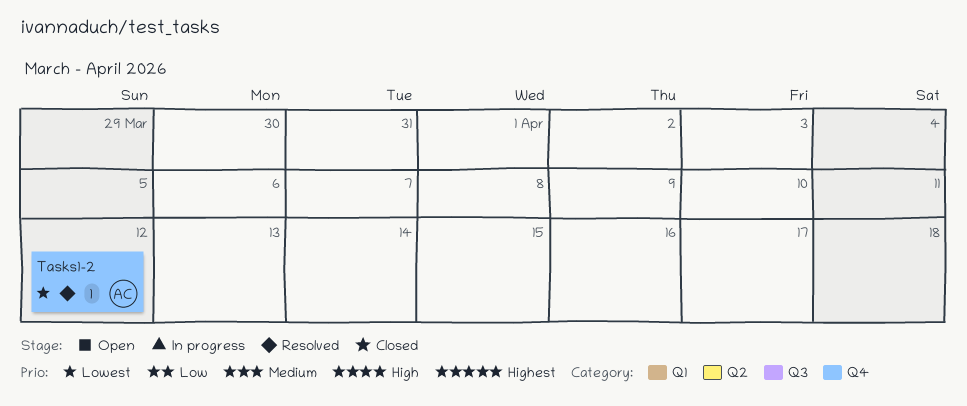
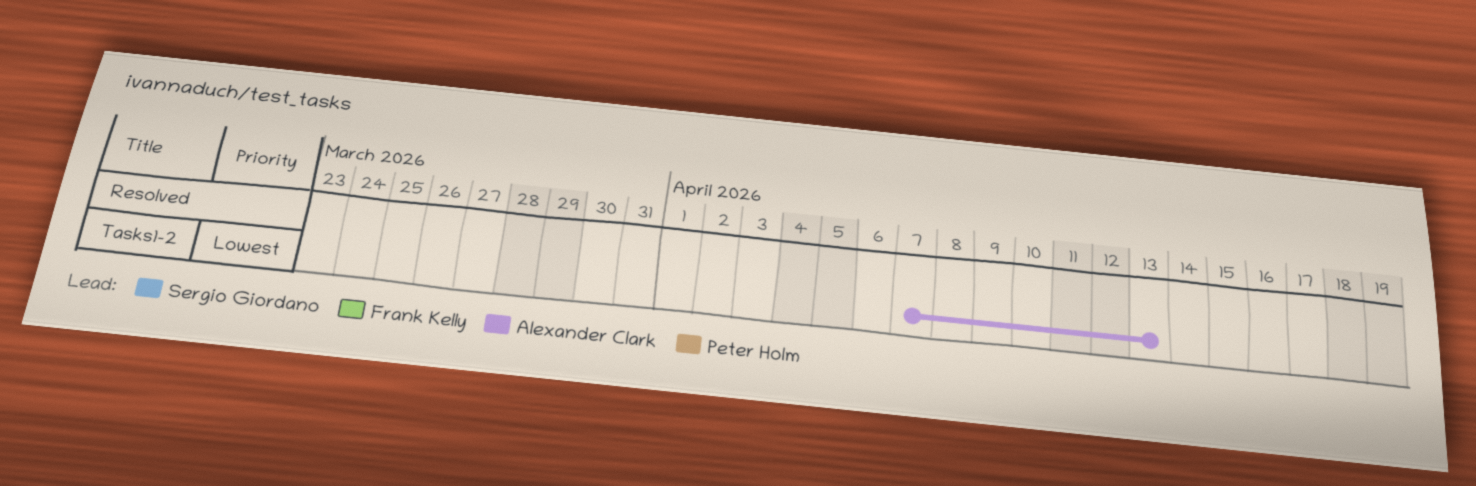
Tasks1-2, due: Apr 12 -> Apr 13

